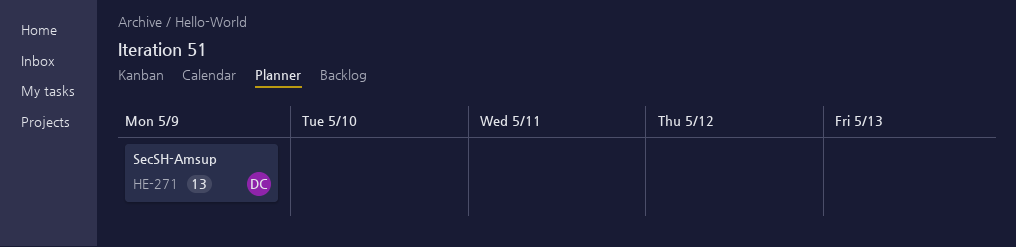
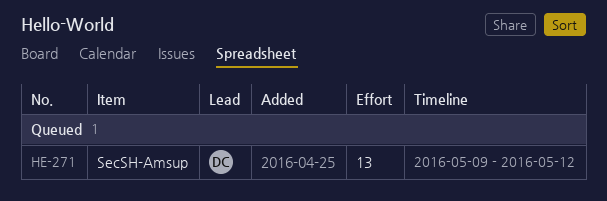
HE-271, due: May 9 -> May 12

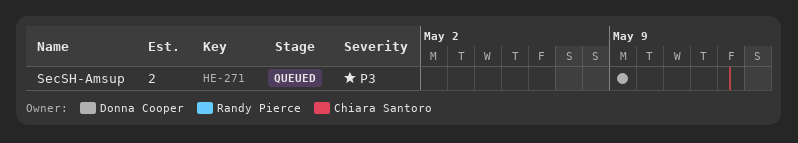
HE-271, estimate: 13 -> 2
HE-271, due: May 12 -> May 9

